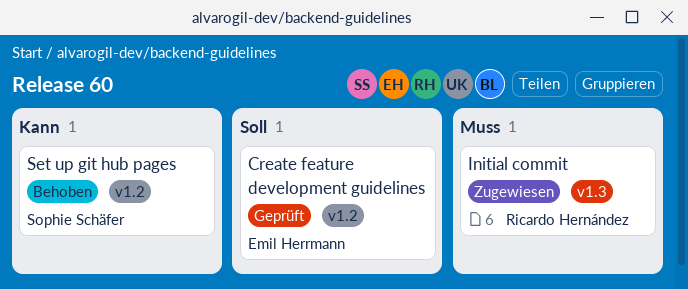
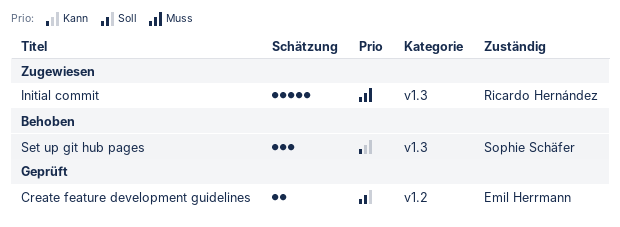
Set up git hub pages, label: v1.2 -> v1.3

